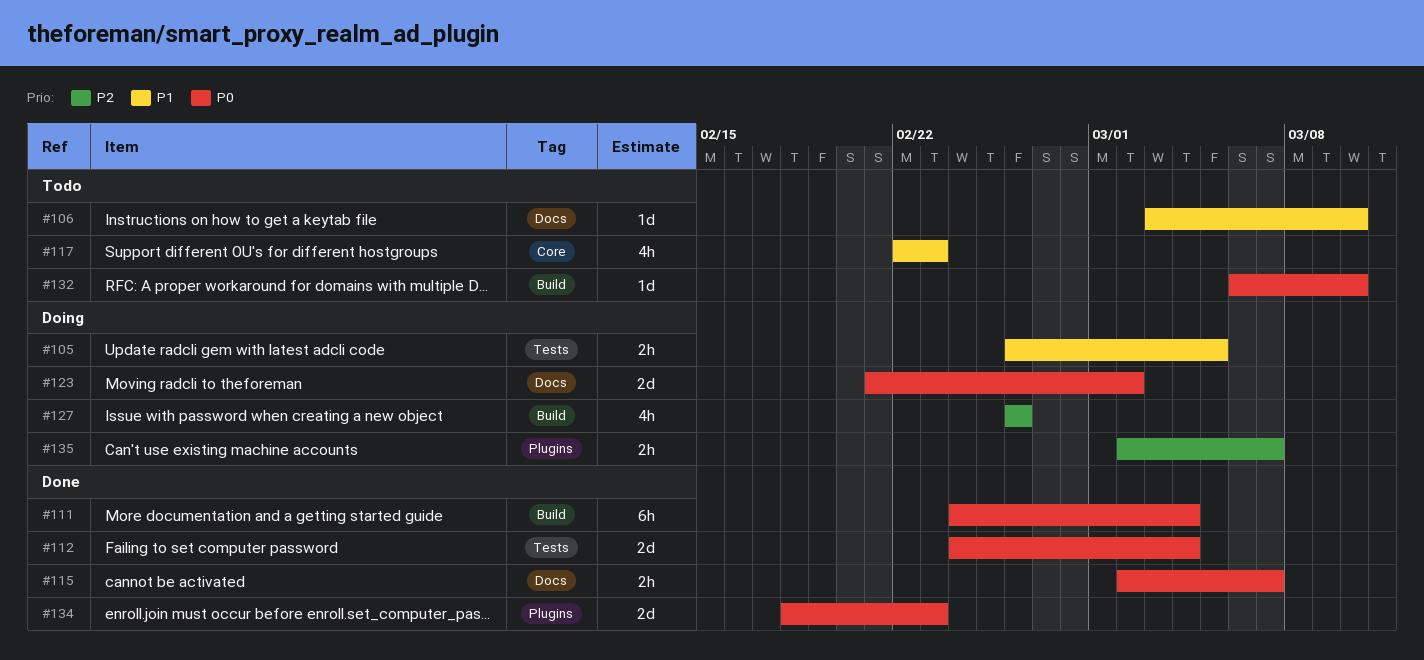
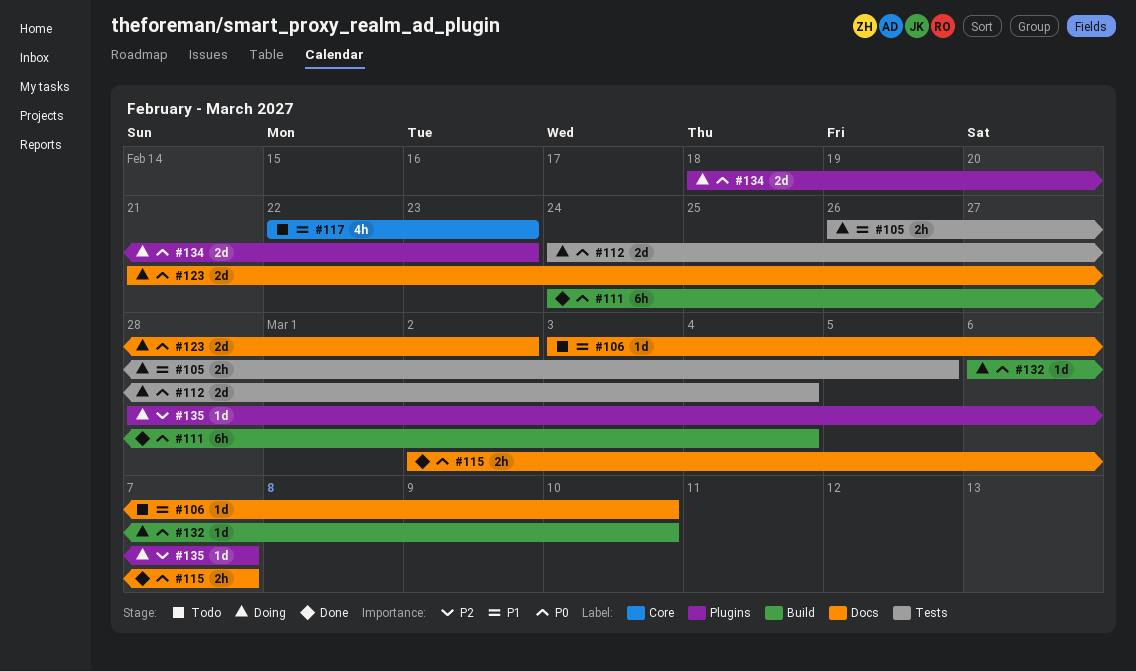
#112, status: Done -> Doing
#127: present -> none
#132, status: Todo -> Doing
#134, status: Done -> Doing
#135, estimate: 2h -> 1d
#135, start: Mar 2 -> Feb 28

